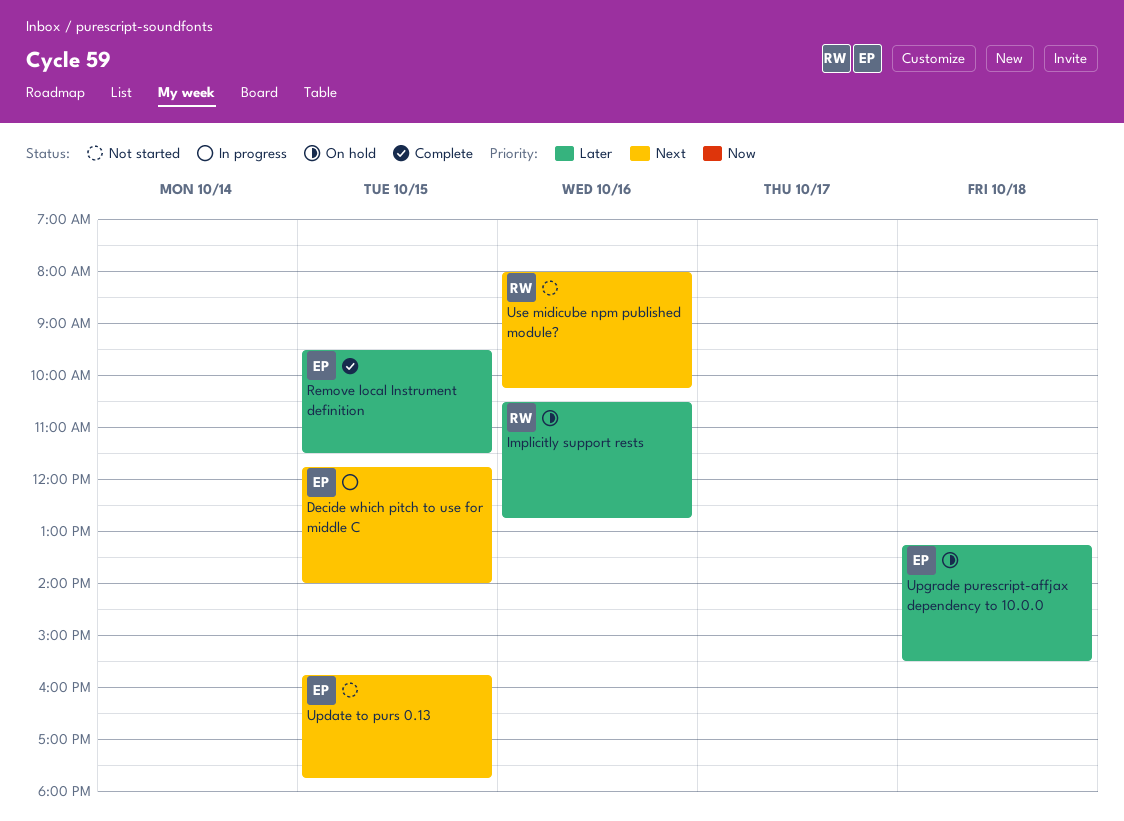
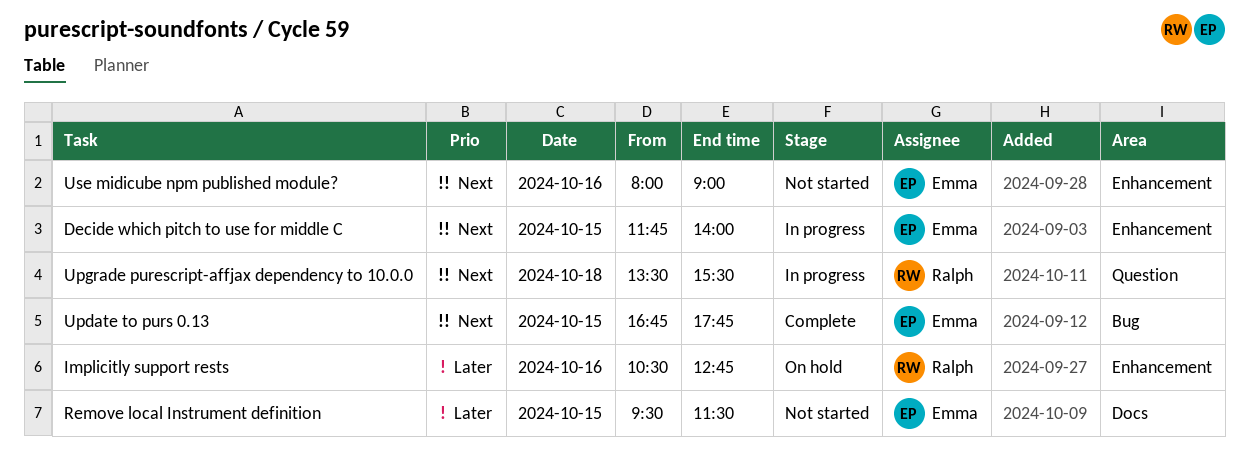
Remove local Instrument definition, status: Complete -> Not started
Update to purs 0.13, status: Not started -> Complete
Update to purs 0.13, begins: 15:45 -> 16:45
Upgrade purescript-affjax dependency to 10.0.0, status: On hold -> In progress
Upgrade purescript-affjax dependency to 10.0.0, owner: Emma -> Ralph
Upgrade purescript-affjax dependency to 10.0.0, priority: Later -> Next
Upgrade purescript-affjax dependency to 10.0.0, begins: 13:15 -> 13:30
Use midicube npm published module?, owner: Ralph -> Emma
Use midicube npm published module?, ends: 10:15 -> 09:00

